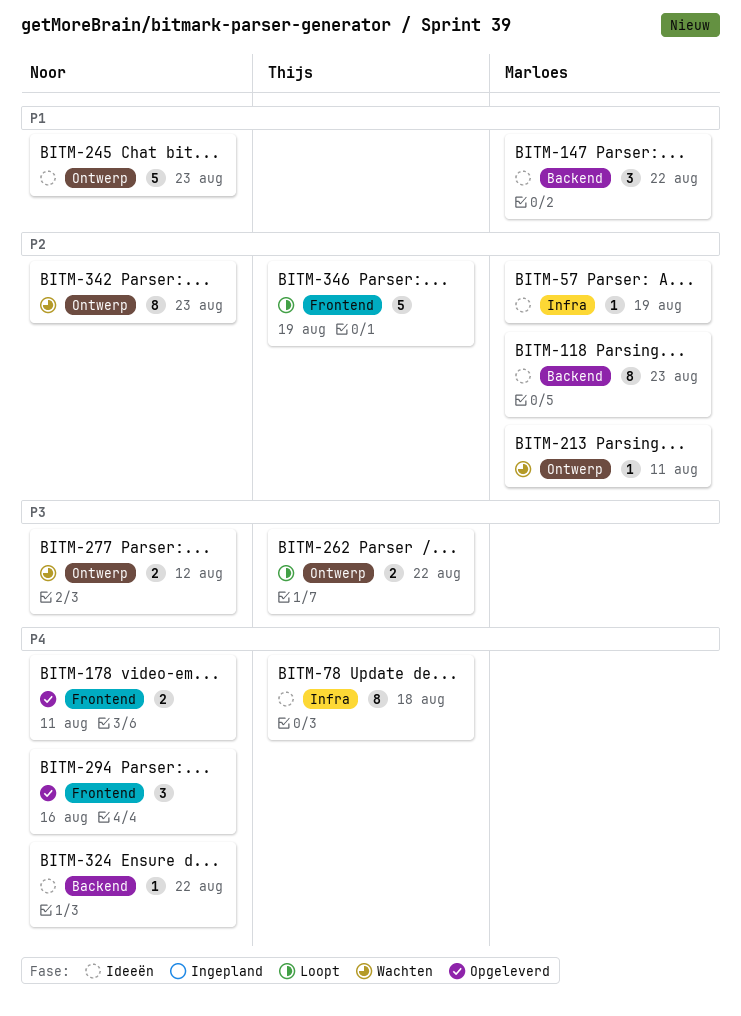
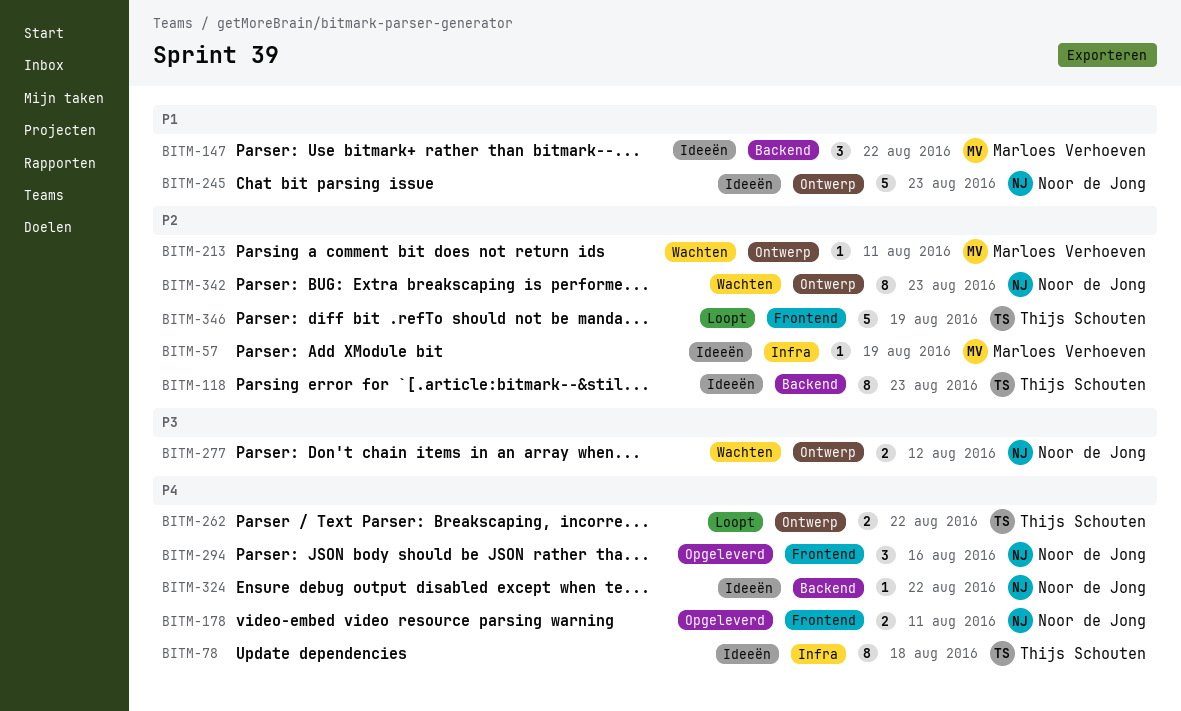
BITM-118, owner: Marloes Verhoeven -> Thijs Schouten
BITM-262, priority: P3 -> P4

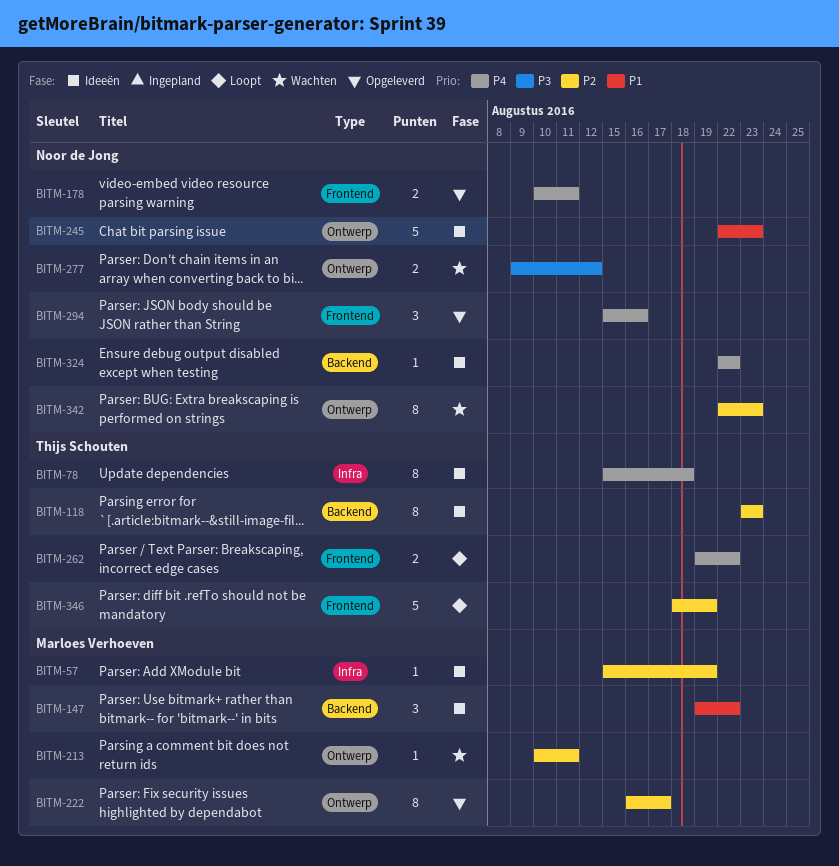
BITM-222: none -> present
BITM-262, label: Ontwerp -> Frontend

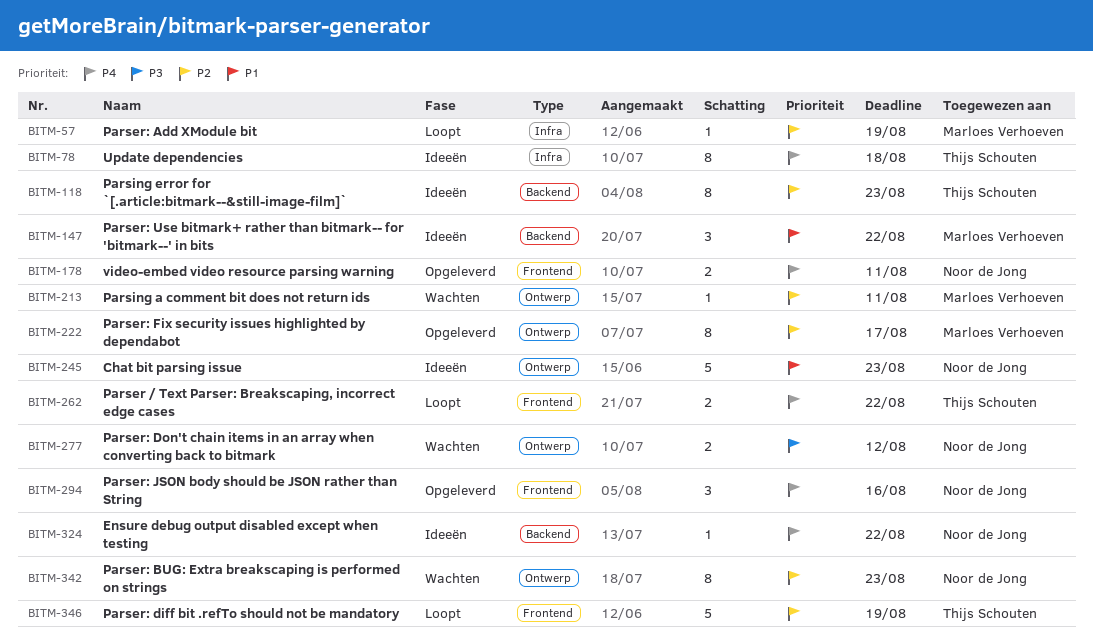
BITM-57, status: Ideeën -> Loopt

